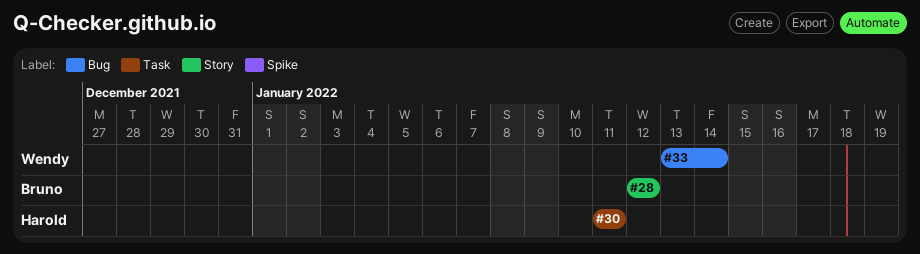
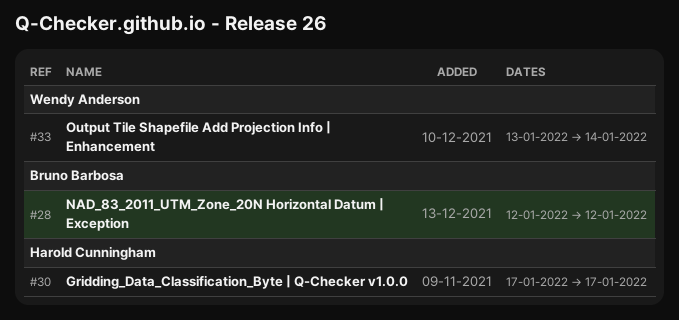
#30, start: Jan 11 -> Jan 17
#30, due: Jan 11 -> Jan 17

